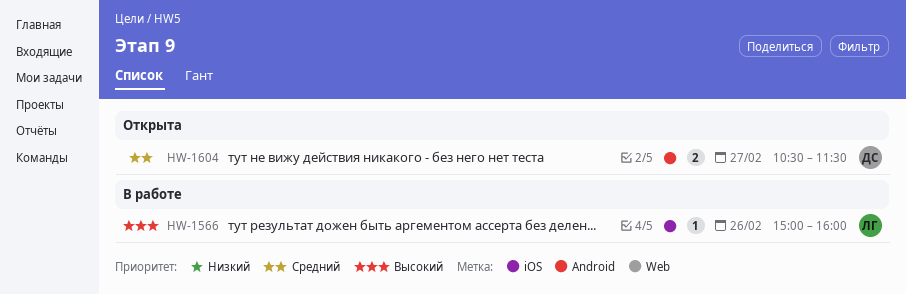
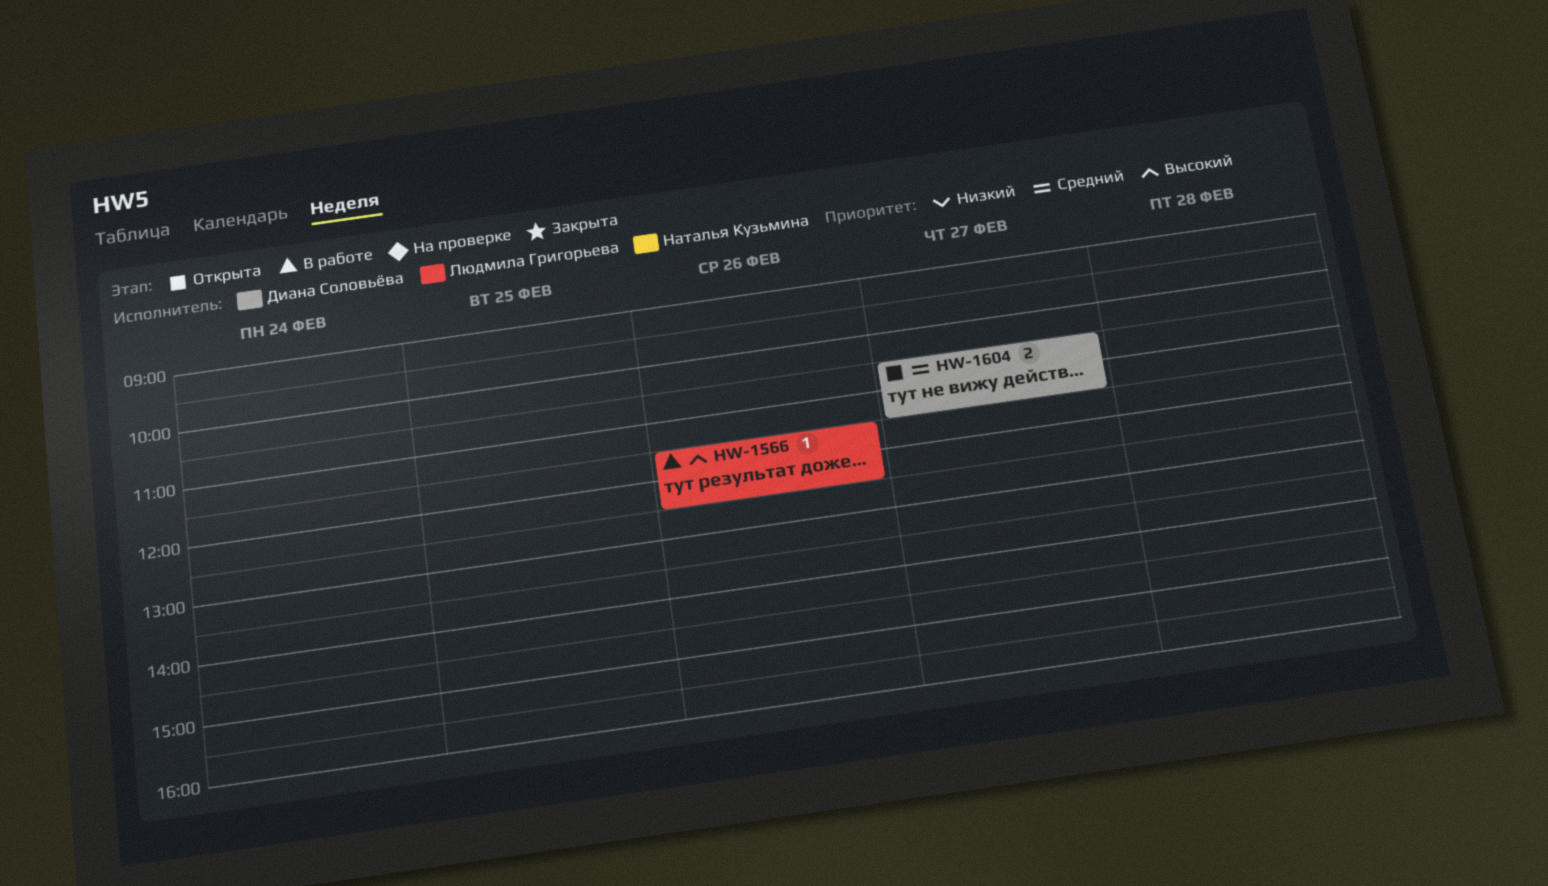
HW-1566, begins: 15:00 -> 11:30
HW-1566, ends: 16:00 -> 12:30

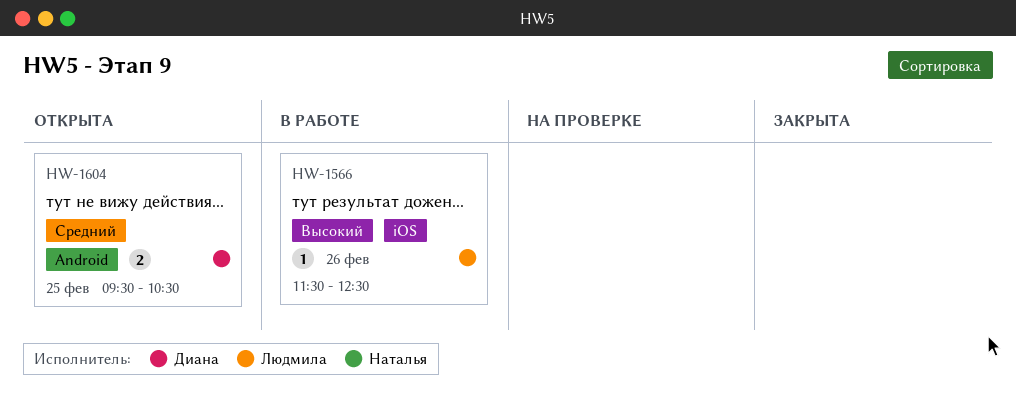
HW-1604, day: Feb 27 -> Feb 25
HW-1604, begins: 10:30 -> 09:30
HW-1604, ends: 11:30 -> 10:30

